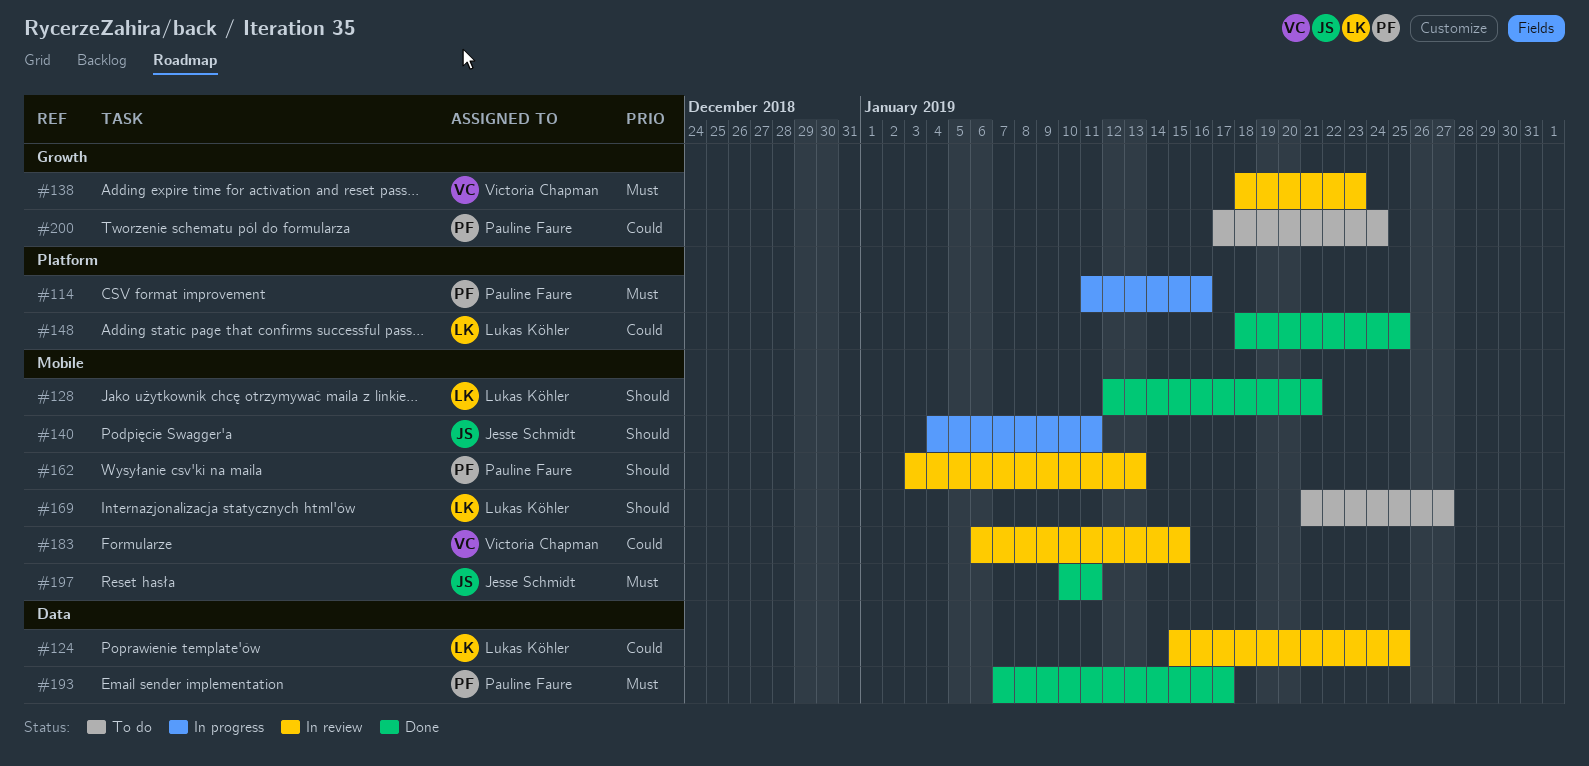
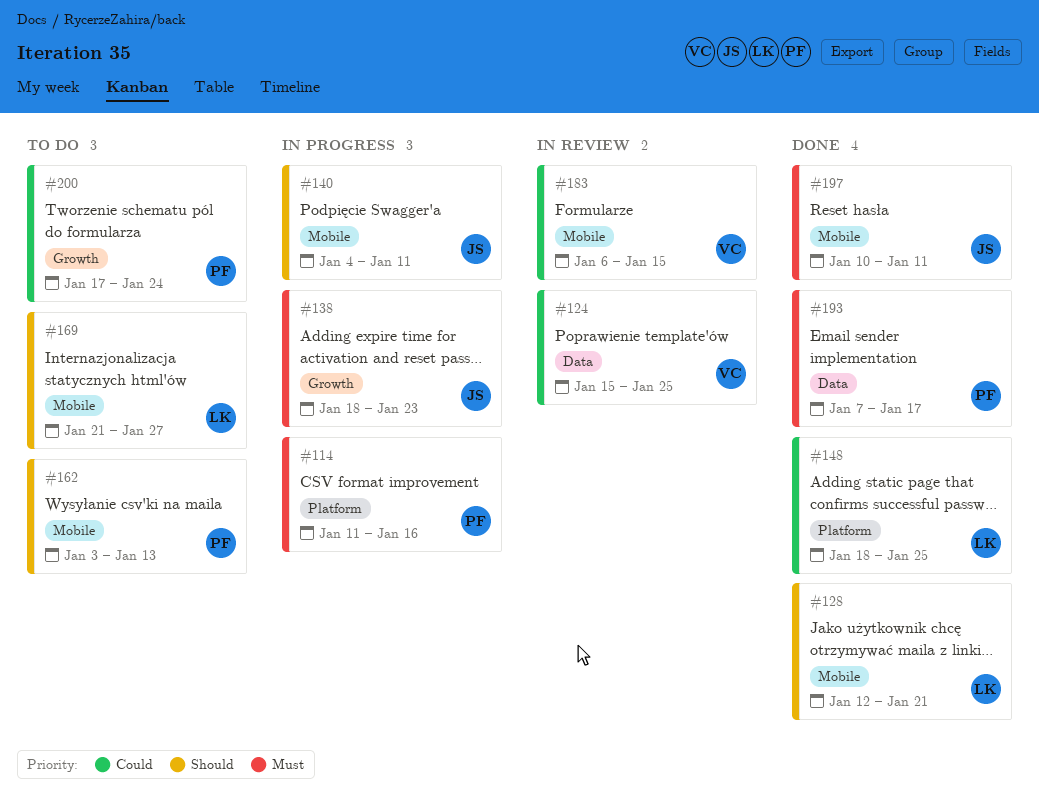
#124, owner: Lukas Köhler -> Victoria Chapman
#138, status: In review -> In progress
#138, owner: Victoria Chapman -> Jesse Schmidt
#162, status: In review -> To do

